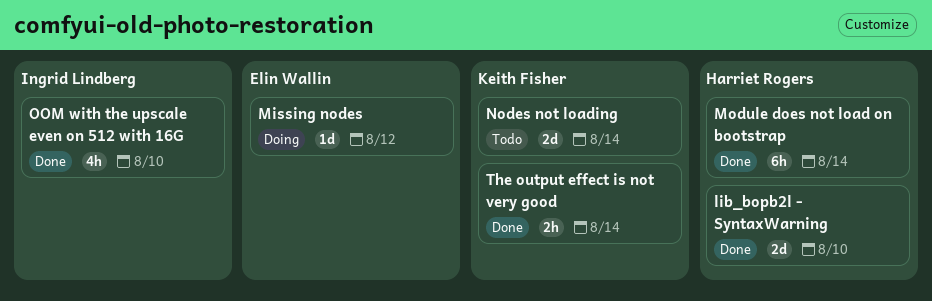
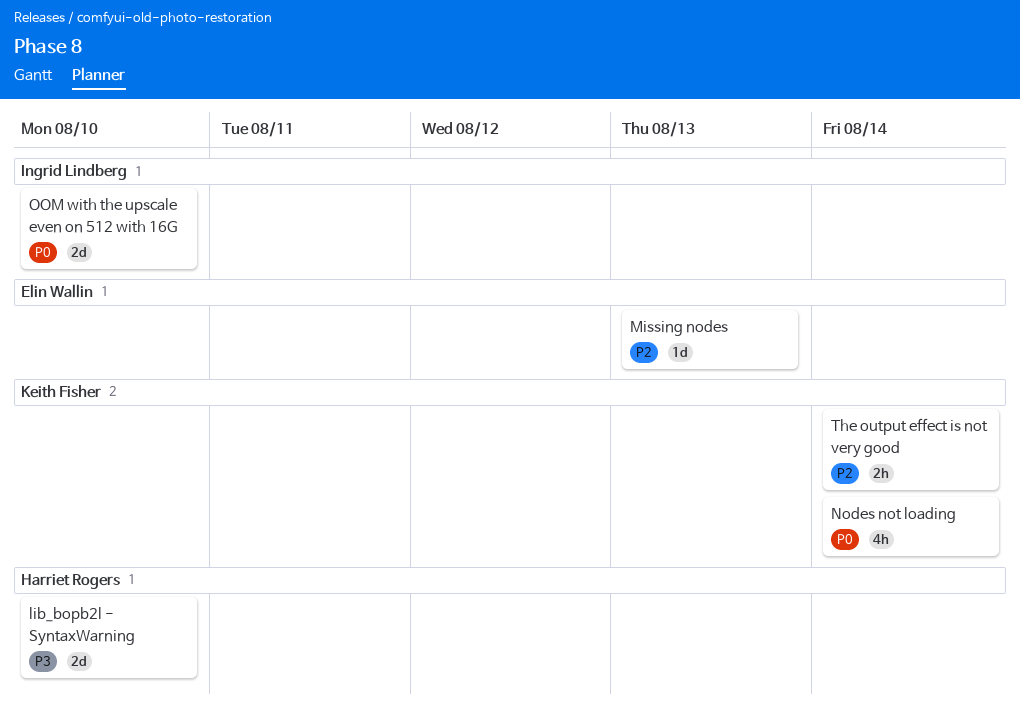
Missing nodes, due: Aug 12 -> Aug 13
Module does not load on bootstrap: present -> none
Nodes not loading, estimate: 2d -> 4h
OOM with the upscale even on 512 with 16G, estimate: 4h -> 2d

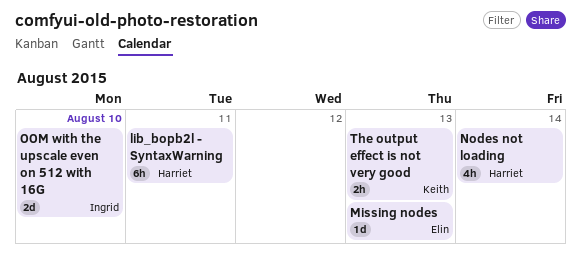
lib_bopb2l - SyntaxWarning, estimate: 2d -> 6h
lib_bopb2l - SyntaxWarning, due: Aug 10 -> Aug 11
Nodes not loading, owner: Keith Fisher -> Harriet Rogers
The output effect is not very good, due: Aug 14 -> Aug 13

